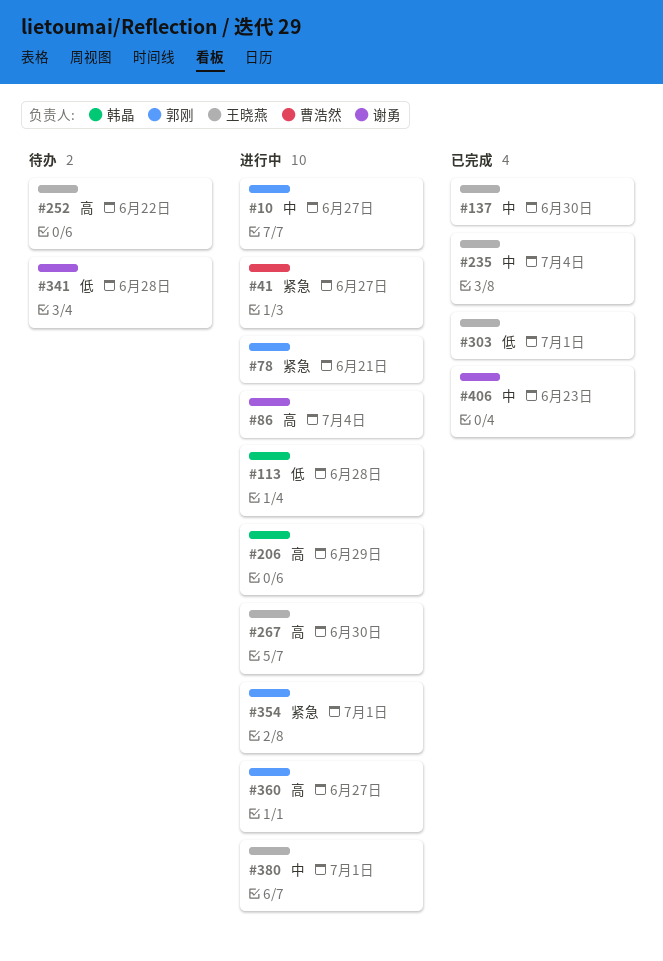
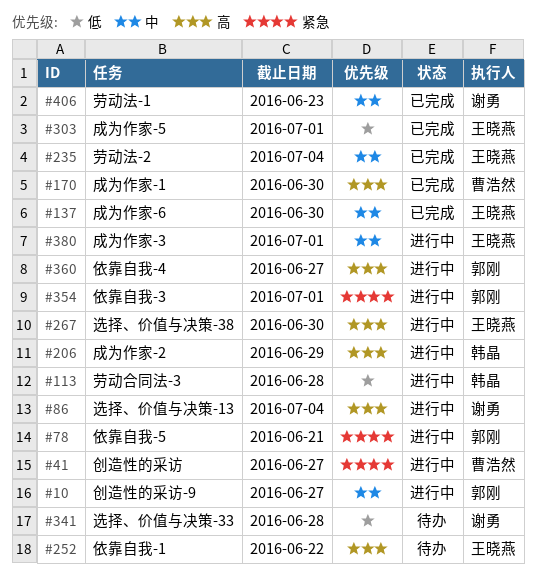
#170: none -> present

